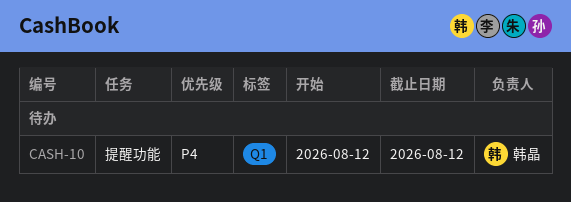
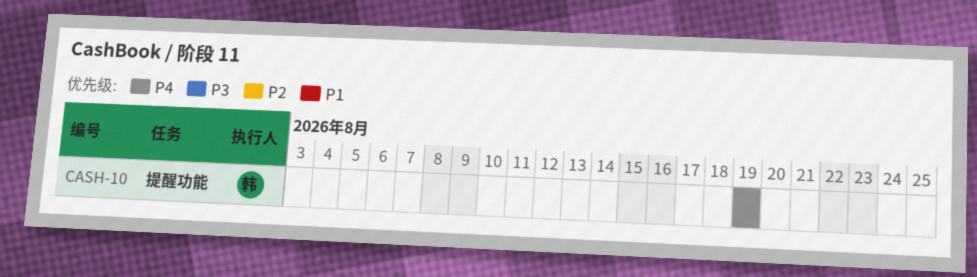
CASH-10, start: Aug 12 -> Aug 19
CASH-10, due: Aug 12 -> Aug 19

